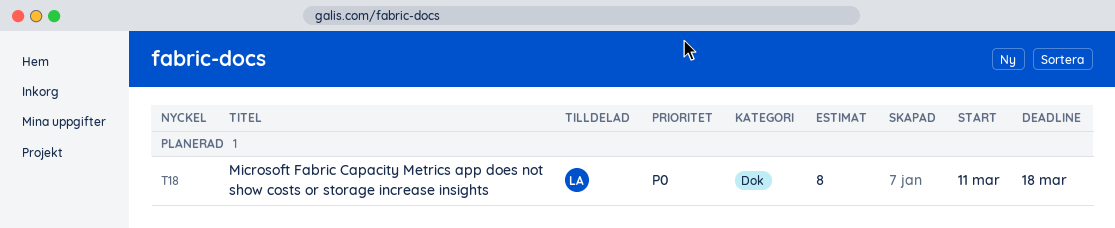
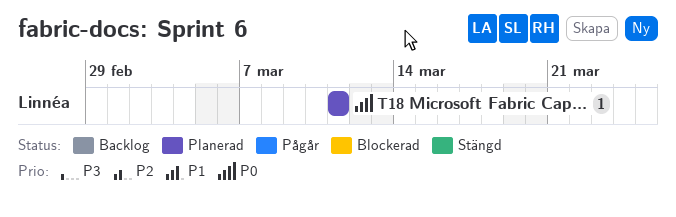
T18, estimate: 8 -> 1
T18, due: Mar 18 -> Mar 11

